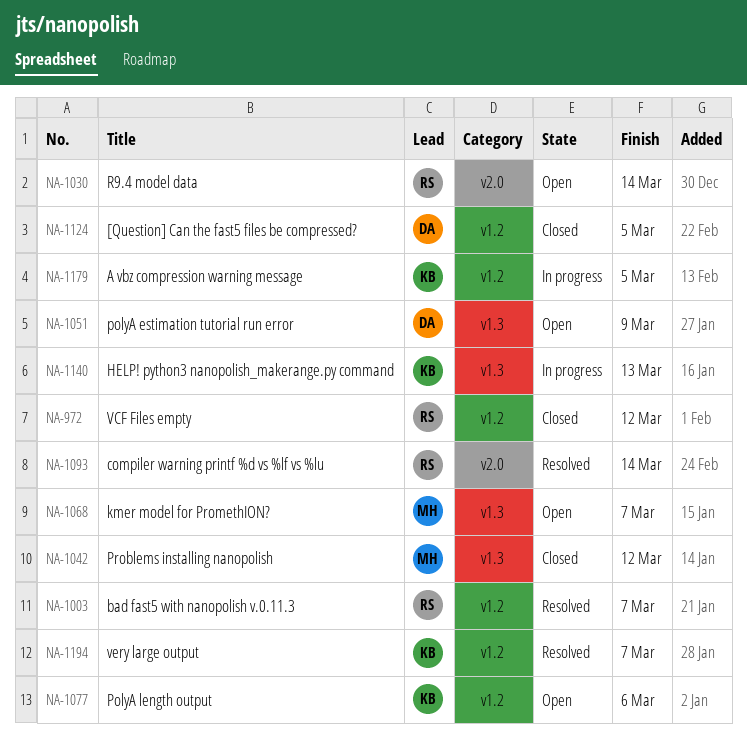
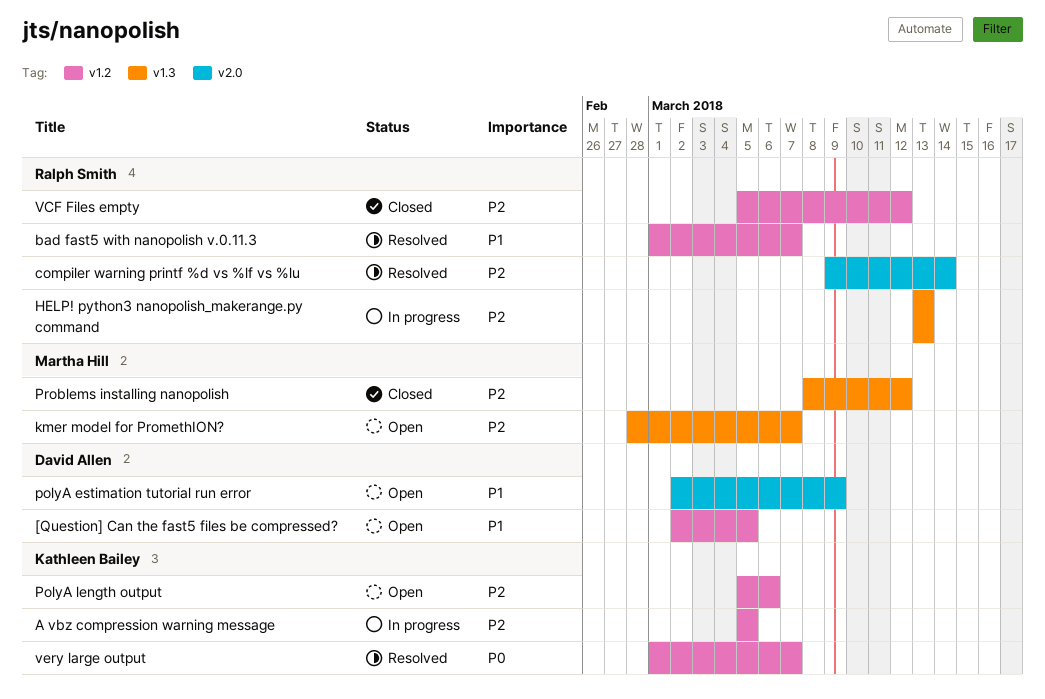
[Question] Can the fast5 files be compressed?, status: Closed -> Open
HELP! python3 nanopolish_makerange.py command, owner: Kathleen Bailey -> Ralph Smith
polyA estimation tutorial run error, label: v1.3 -> v2.0
R9.4 model data: present -> none

